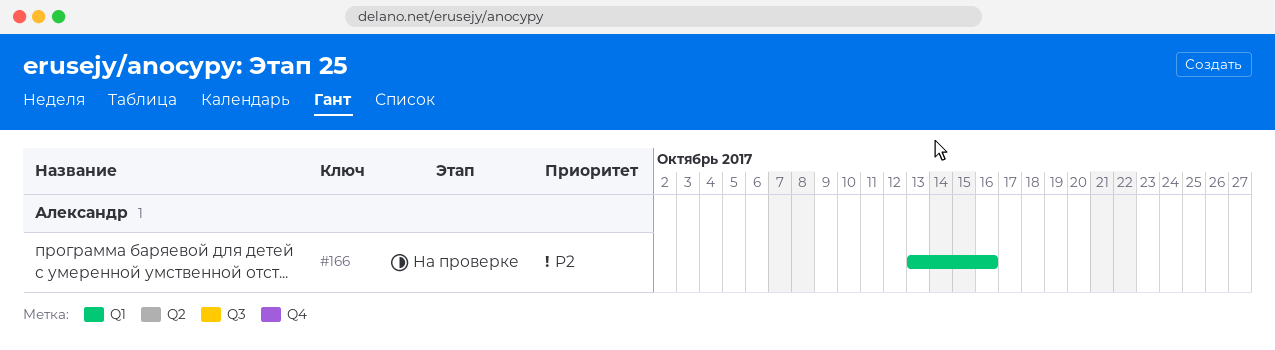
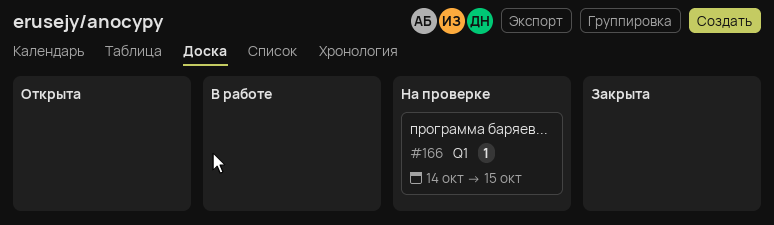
#166, start: Oct 13 -> Oct 14
#166, due: Oct 16 -> Oct 15

